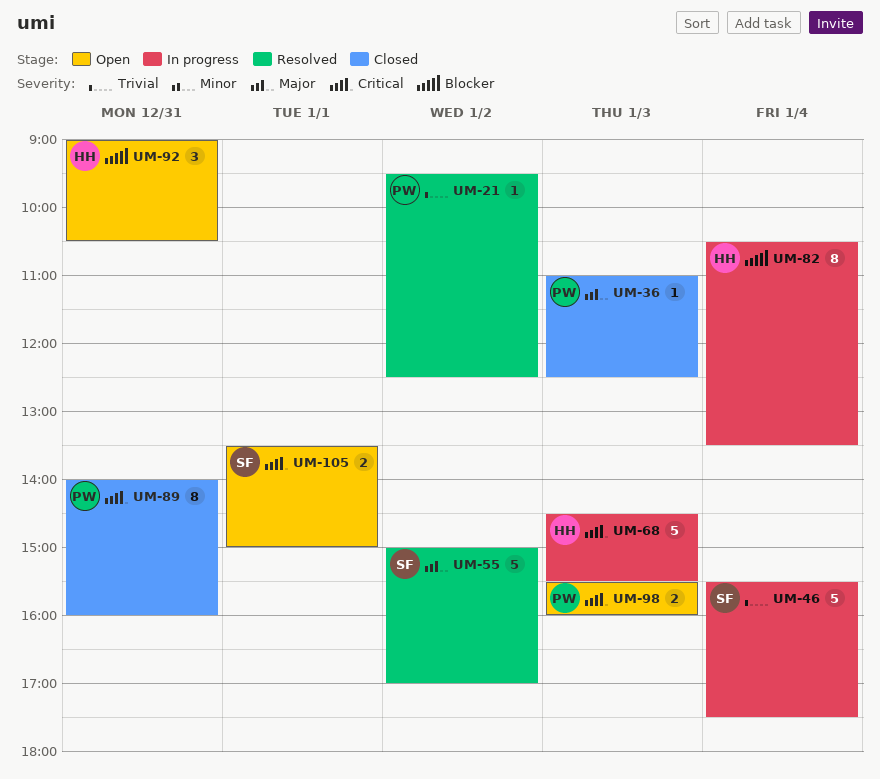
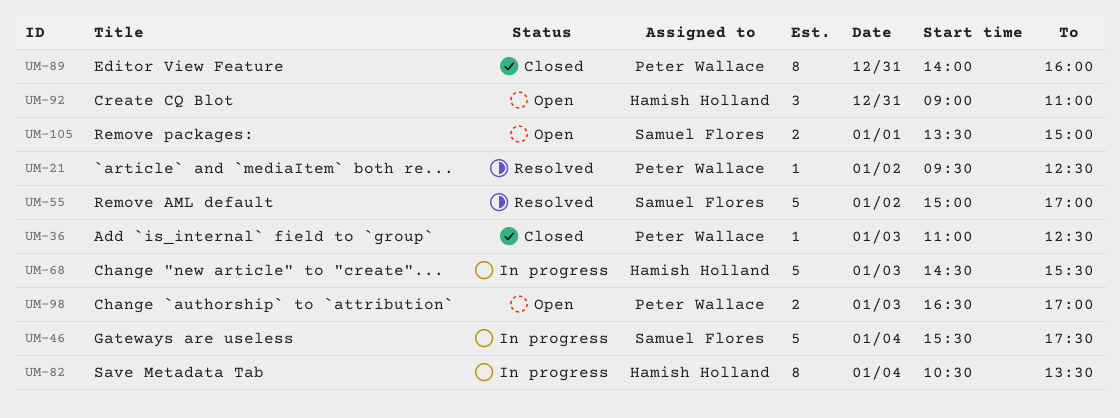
UM-92, ends: 10:30 -> 11:00
UM-98, begins: 15:30 -> 16:30
UM-98, ends: 16:00 -> 17:00

